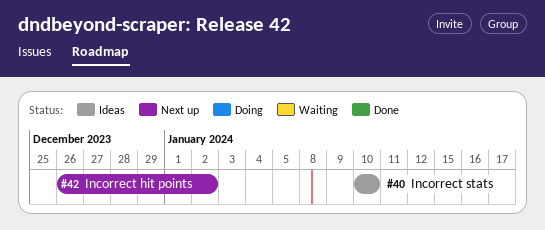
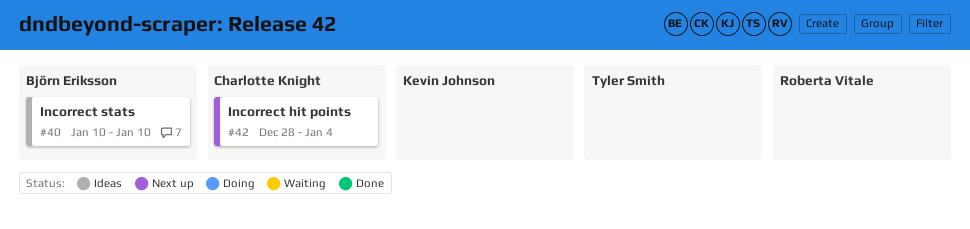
#42, start: Dec 26 -> Dec 28
#42, due: Jan 2 -> Jan 4

